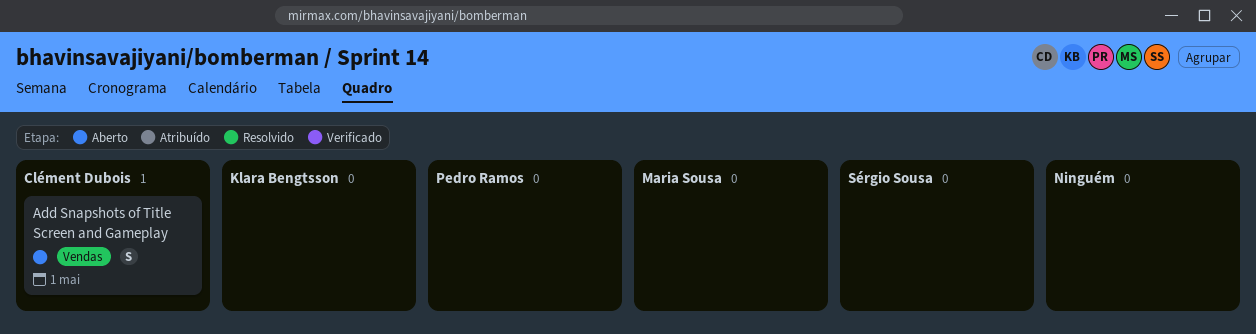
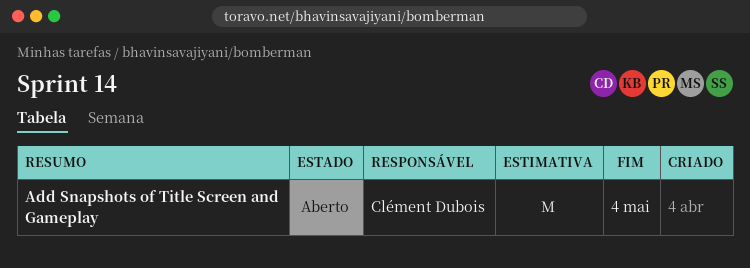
Add Snapshots of Title Screen and Gameplay, estimate: S -> M
Add Snapshots of Title Screen and Gameplay, due: May 1 -> May 4

